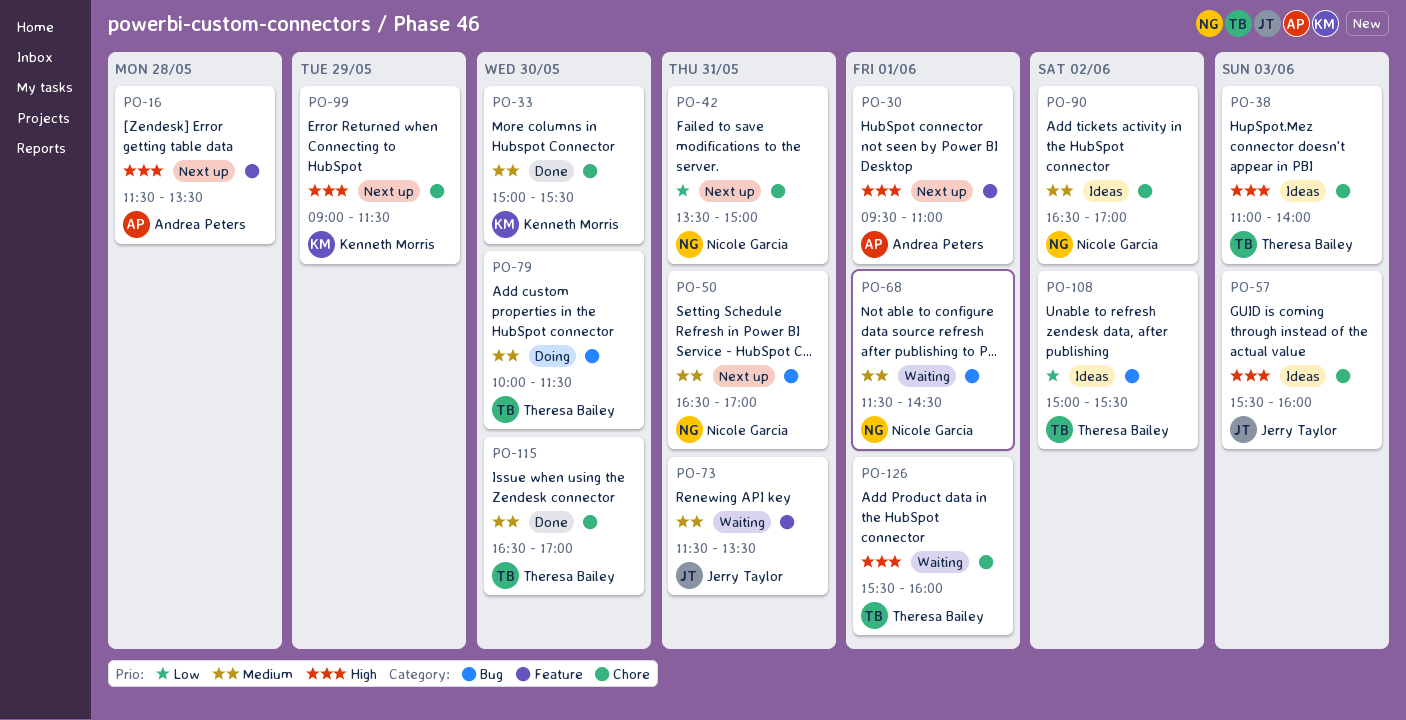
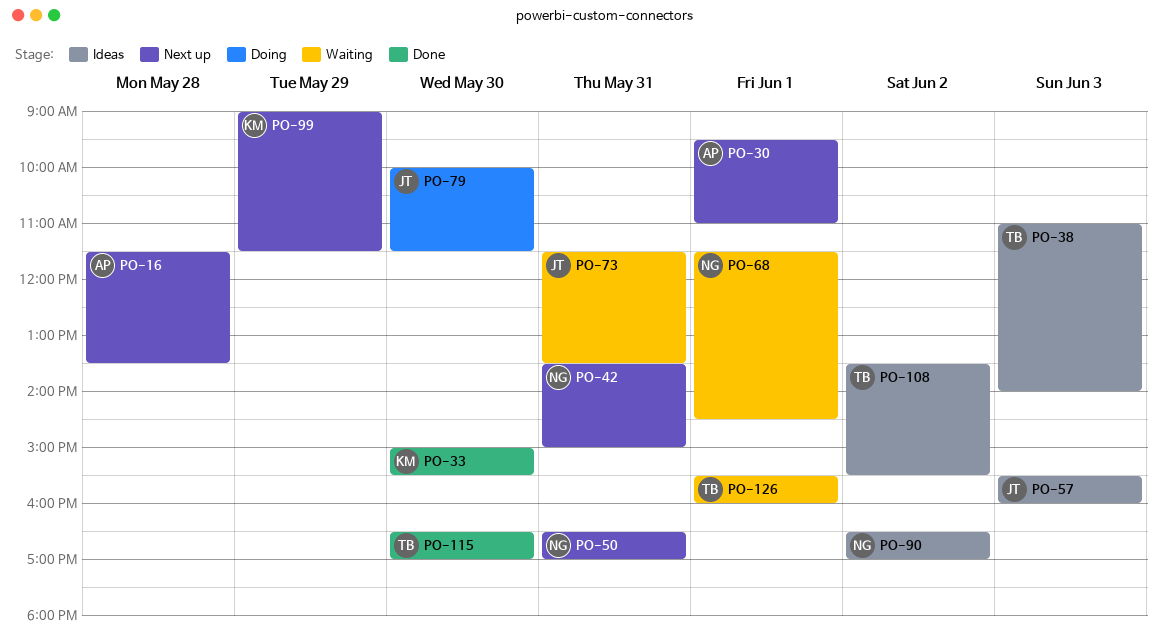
PO-79, owner: Theresa Bailey -> Jerry Taylor
PO-108, begins: 15:00 -> 13:30

